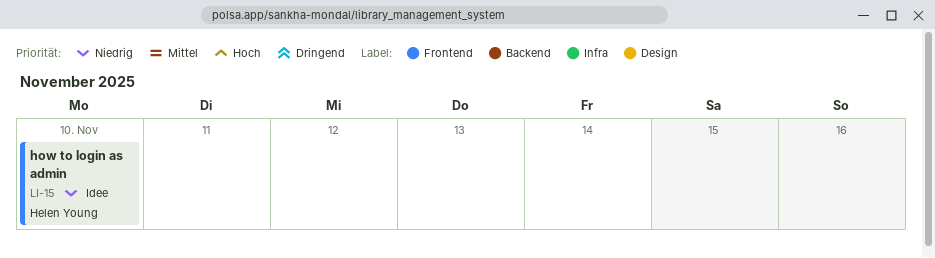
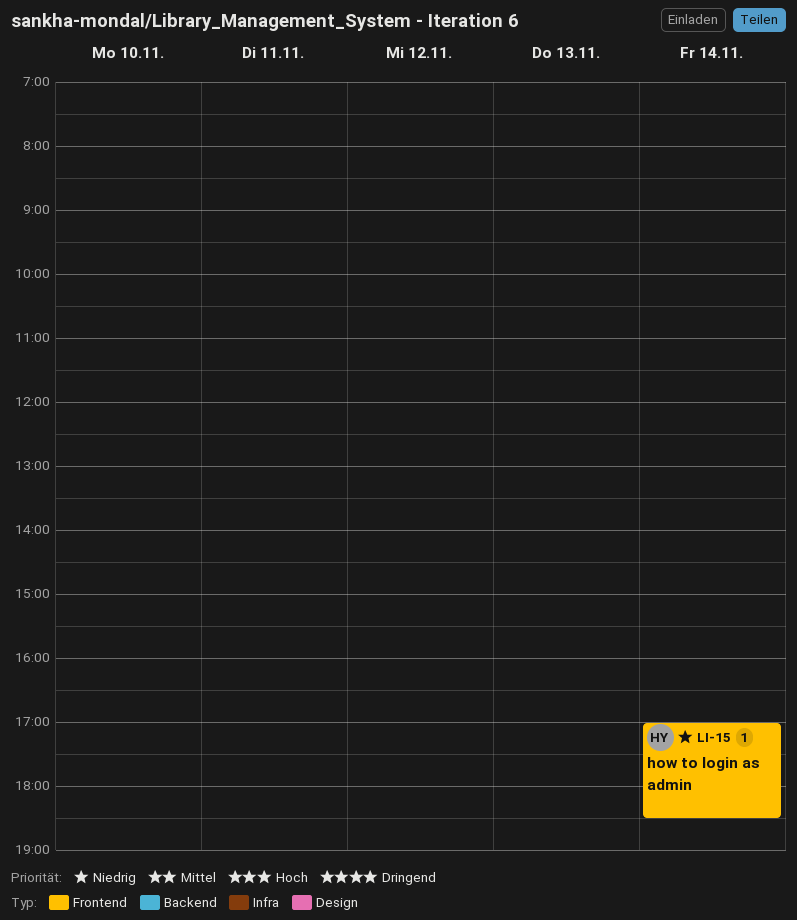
LI-15, day: Nov 10 -> Nov 14

